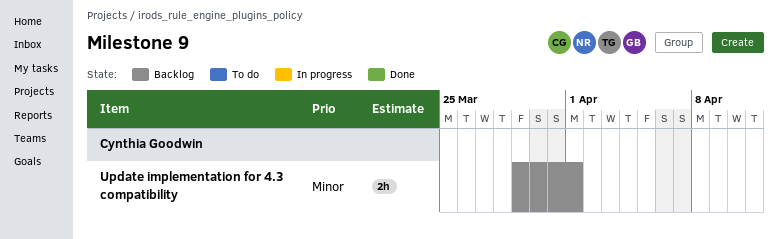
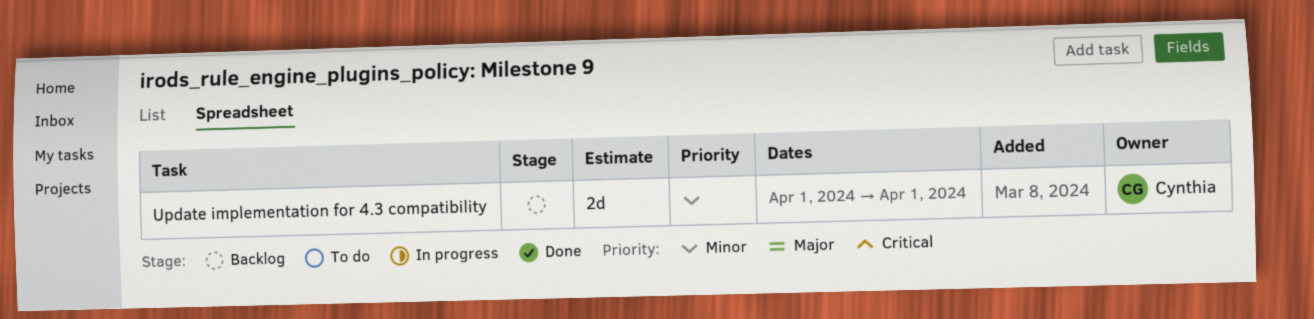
Update implementation for 4.3 compatibility, estimate: 2h -> 2d
Update implementation for 4.3 compatibility, start: Mar 29 -> Apr 1

